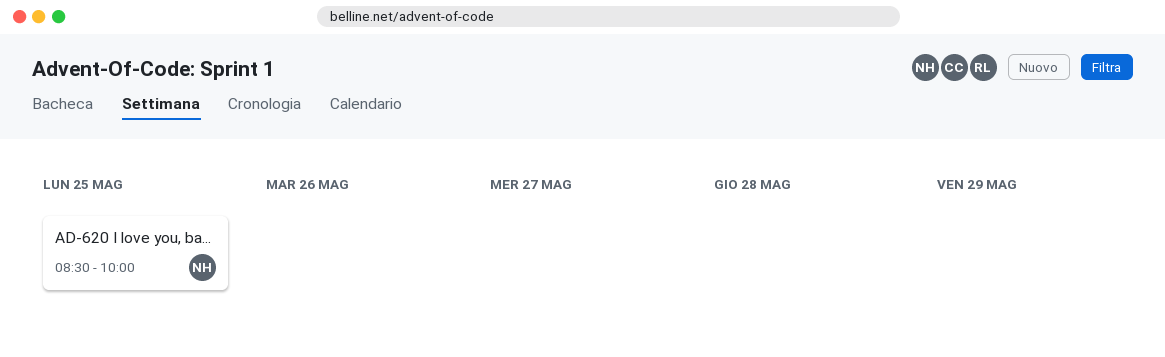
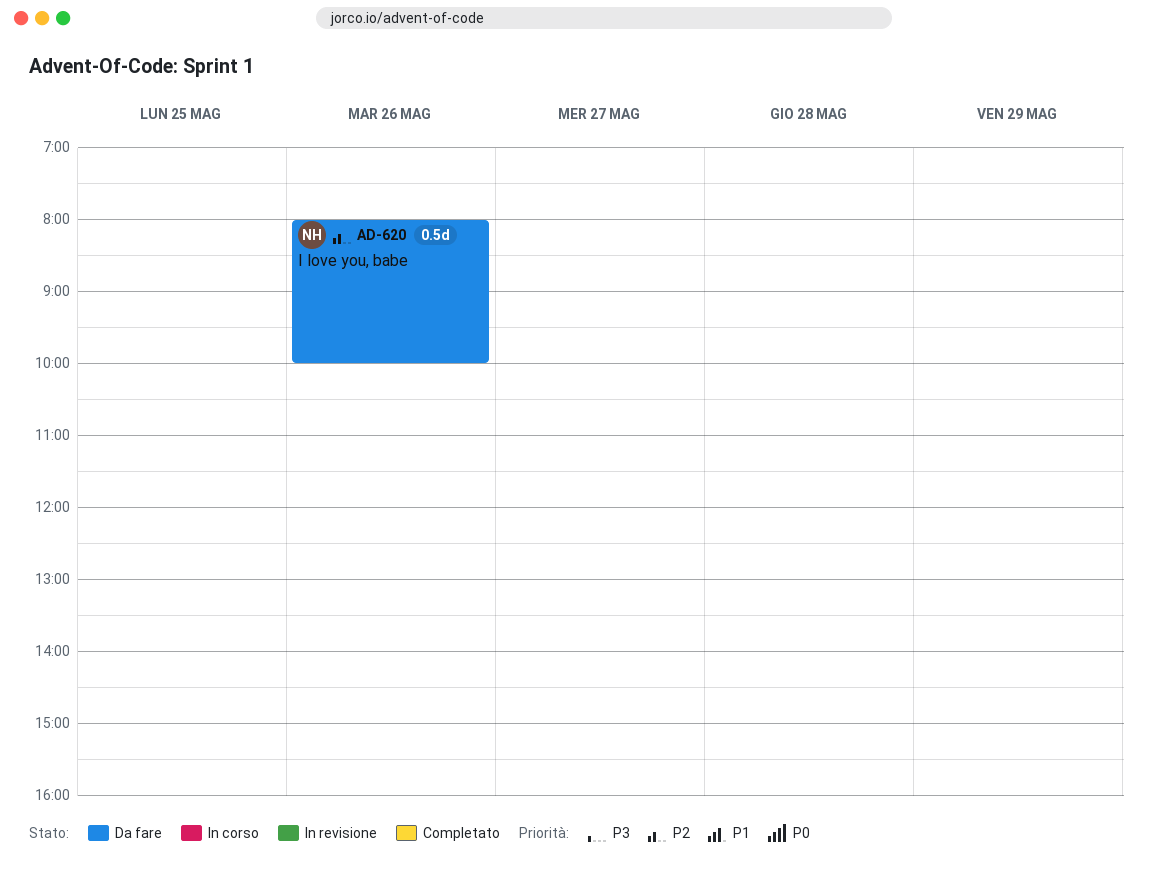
AD-620, day: May 25 -> May 26
AD-620, begins: 08:30 -> 08:00

